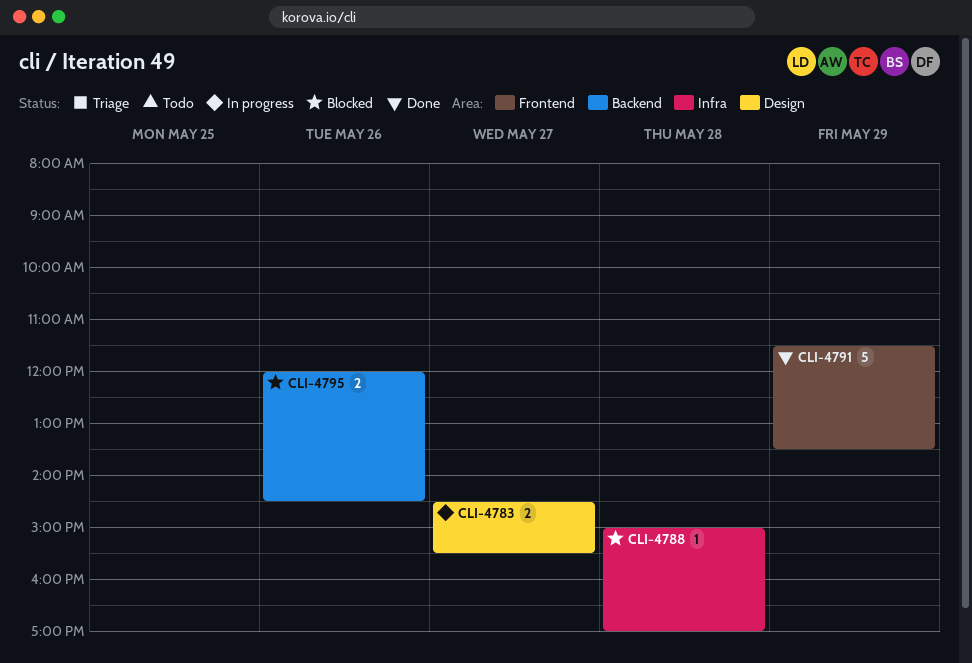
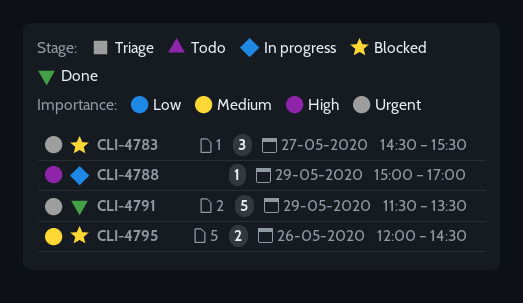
CLI-4783, status: In progress -> Blocked
CLI-4783, estimate: 2 -> 3
CLI-4788, status: Blocked -> In progress
CLI-4788, day: May 28 -> May 29

